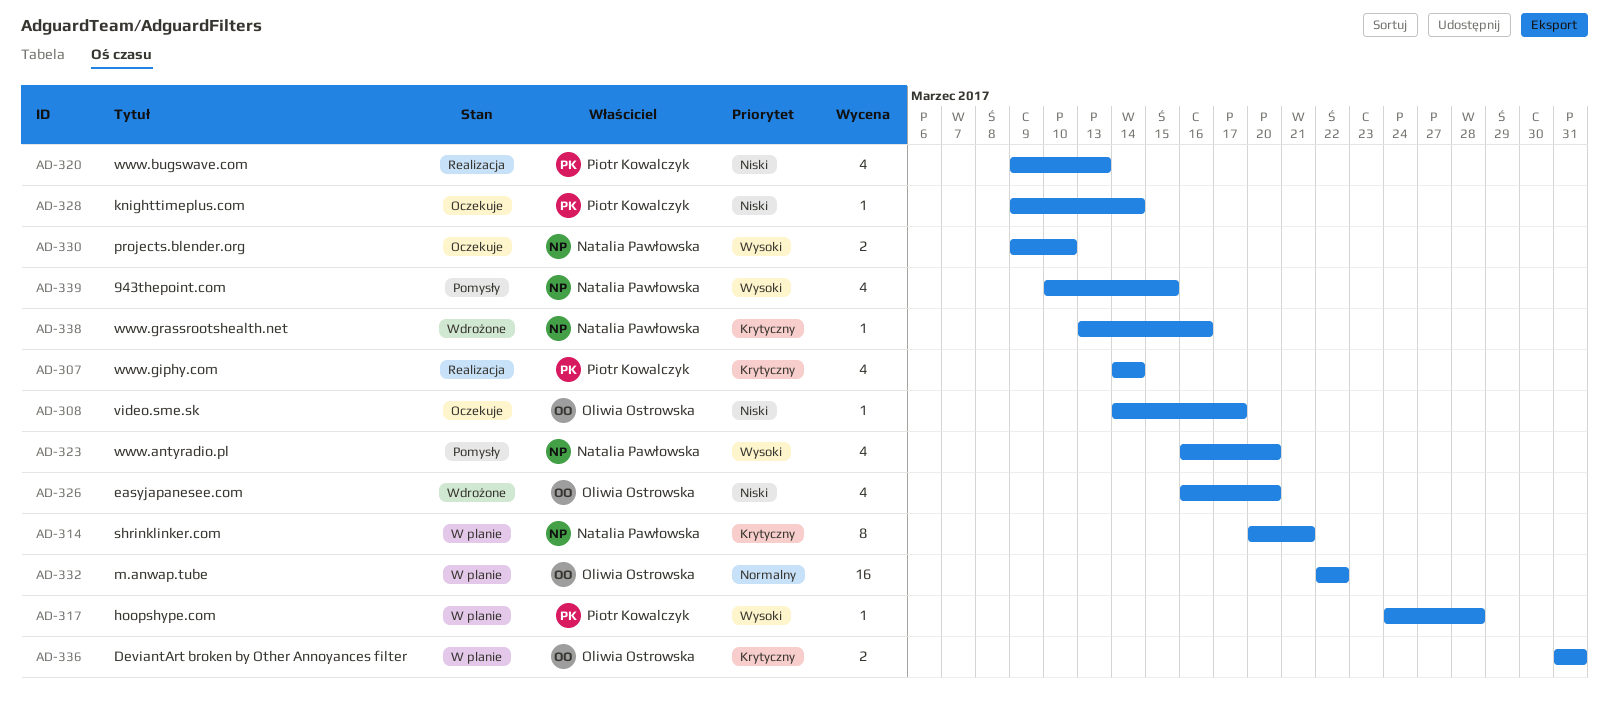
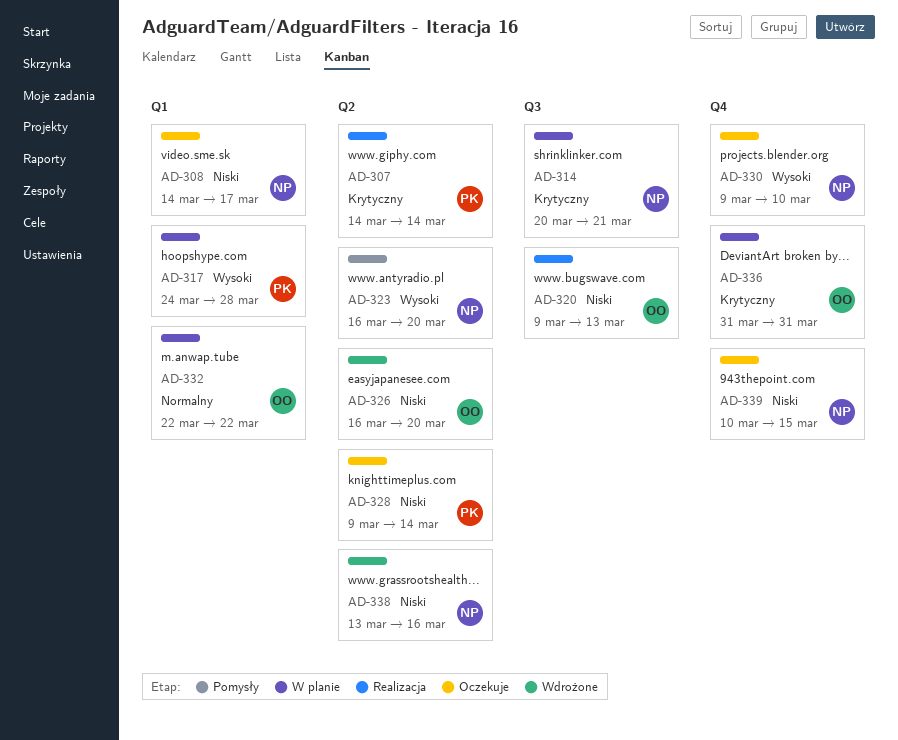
AD-308, owner: Oliwia Ostrowska -> Natalia Pawłowska
AD-320, owner: Piotr Kowalczyk -> Oliwia Ostrowska
AD-338, priority: Krytyczny -> Niski
AD-339, status: Pomysły -> Oczekuje
AD-339, priority: Wysoki -> Niski

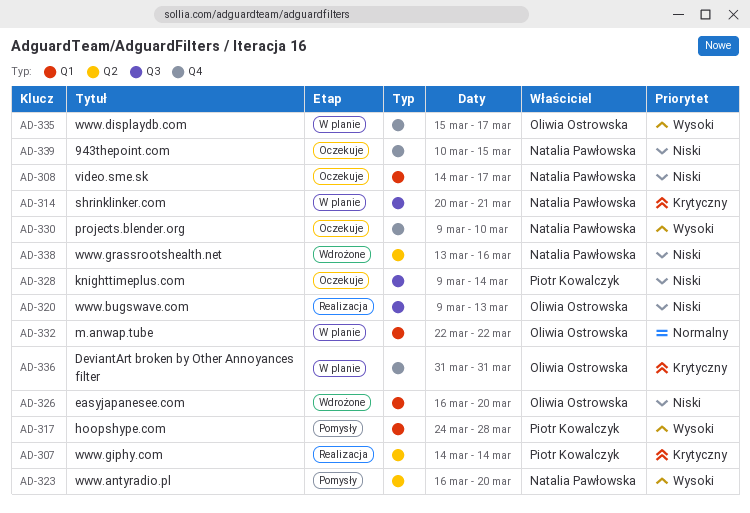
AD-317, status: W planie -> Pomysły
AD-326, label: Q2 -> Q1
AD-328, label: Q2 -> Q3
AD-335: none -> present

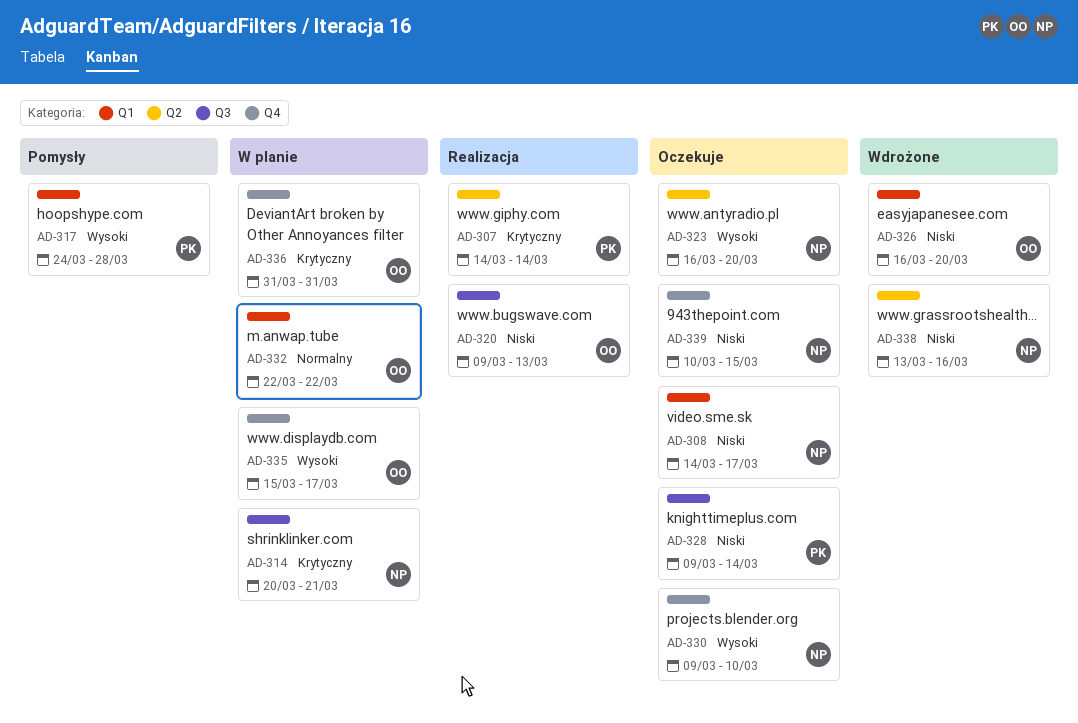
AD-323, status: Pomysły -> Oczekuje

